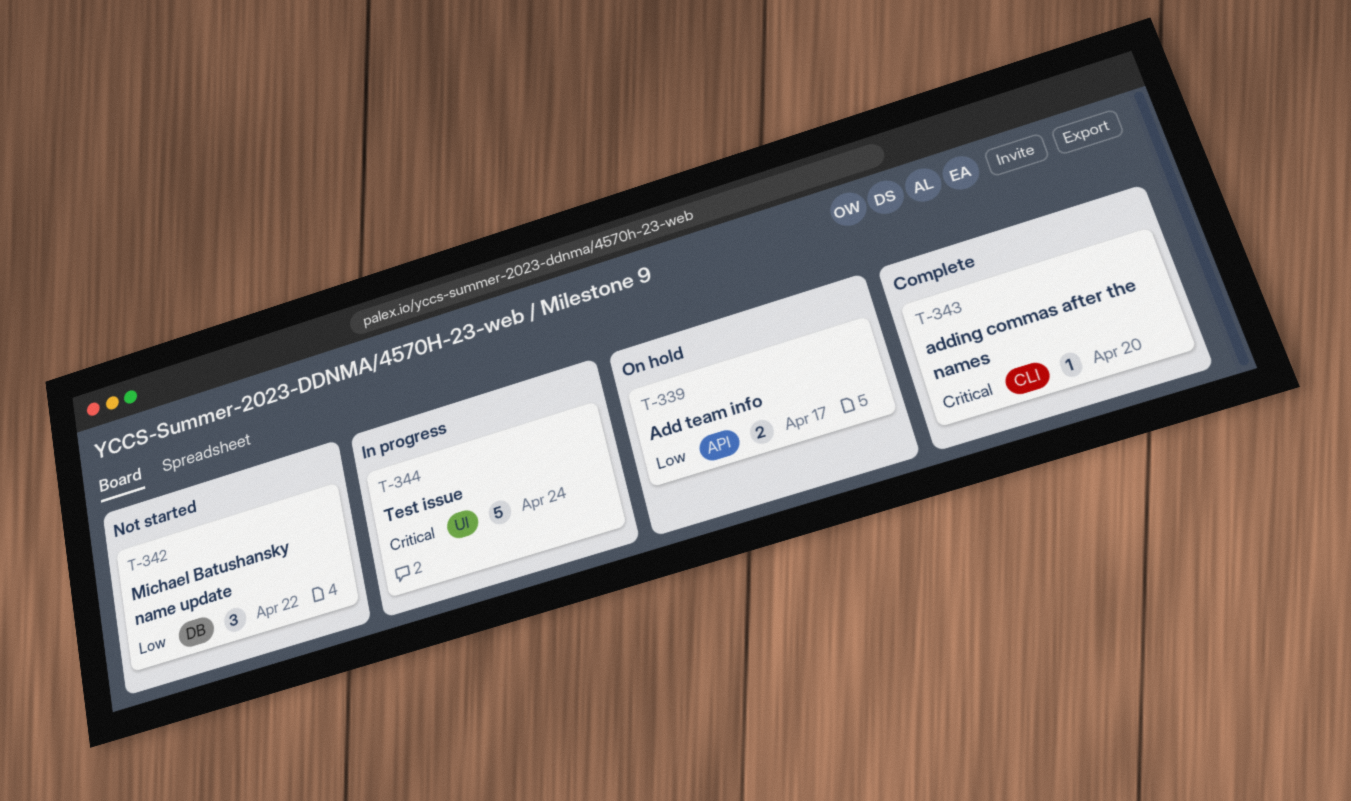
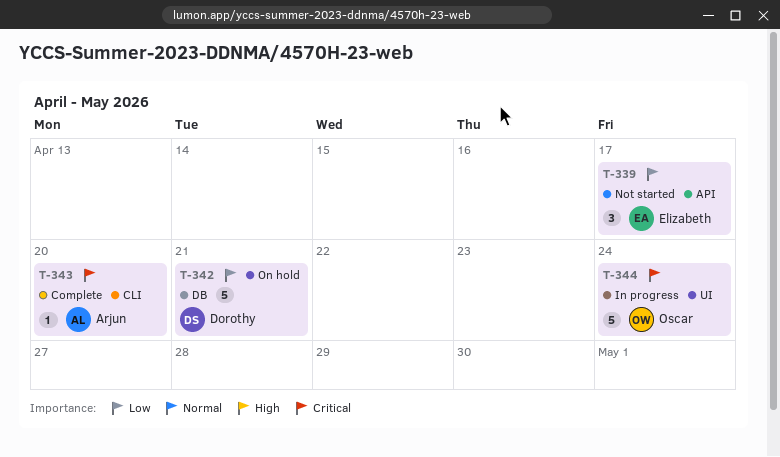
T-339, status: On hold -> Not started
T-339, estimate: 2 -> 3
T-342, status: Not started -> On hold
T-342, estimate: 3 -> 5
T-342, due: Apr 22 -> Apr 21

